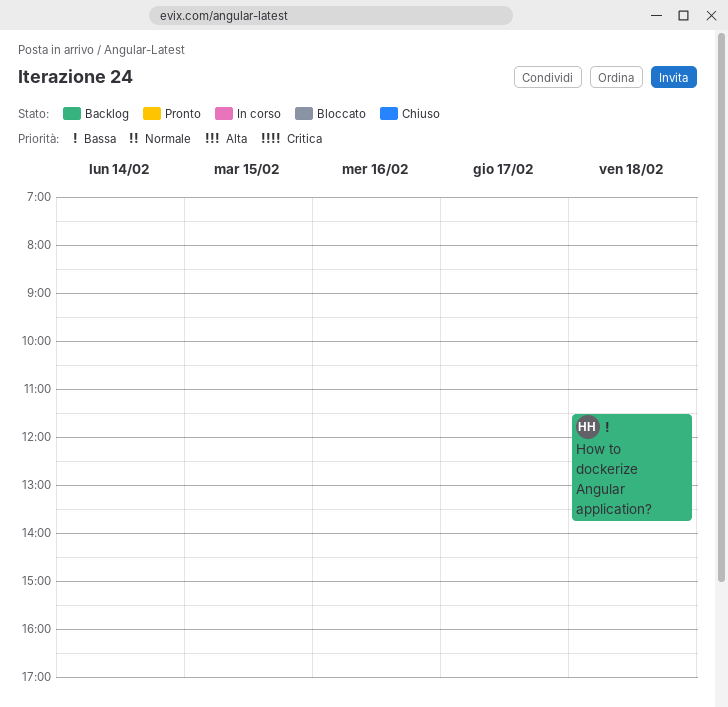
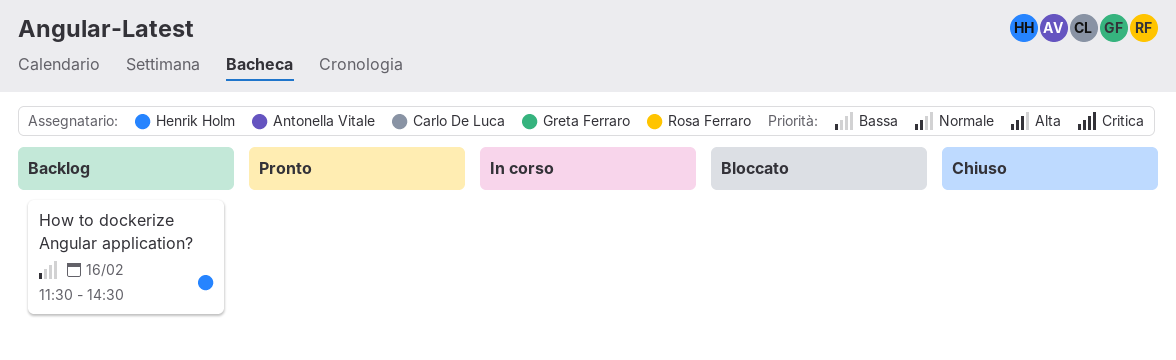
How to dockerize Angular application?, day: Feb 18 -> Feb 16
How to dockerize Angular application?, ends: 13:45 -> 14:30

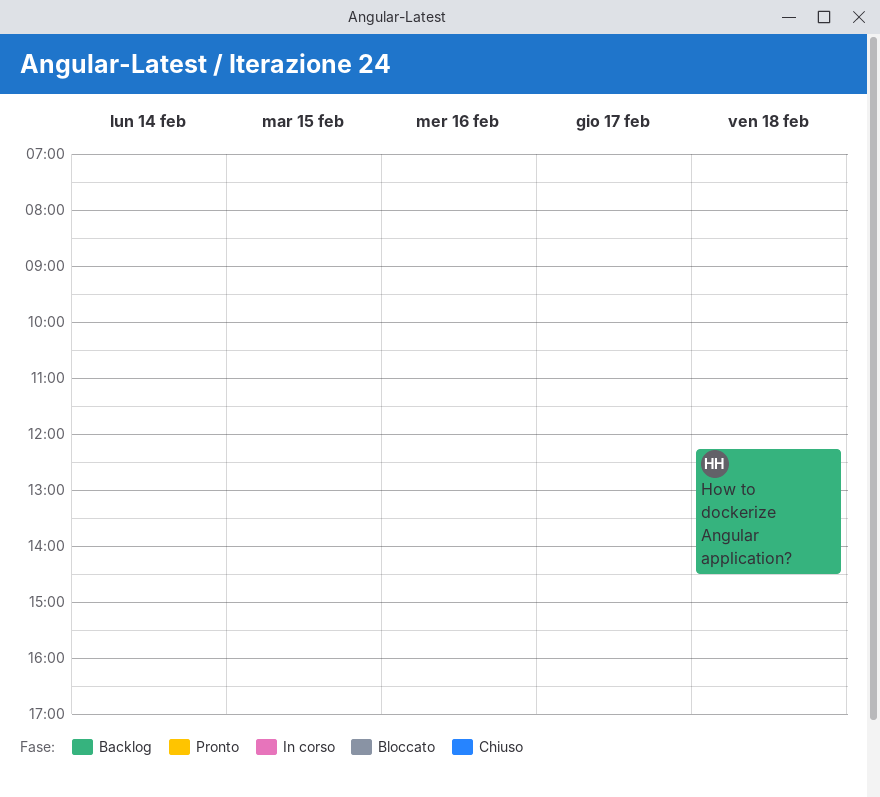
How to dockerize Angular application?, day: Feb 16 -> Feb 18
How to dockerize Angular application?, begins: 11:30 -> 12:15

